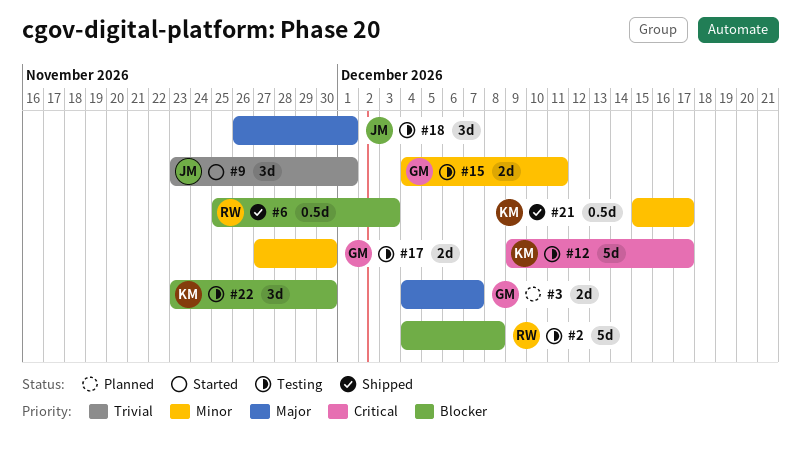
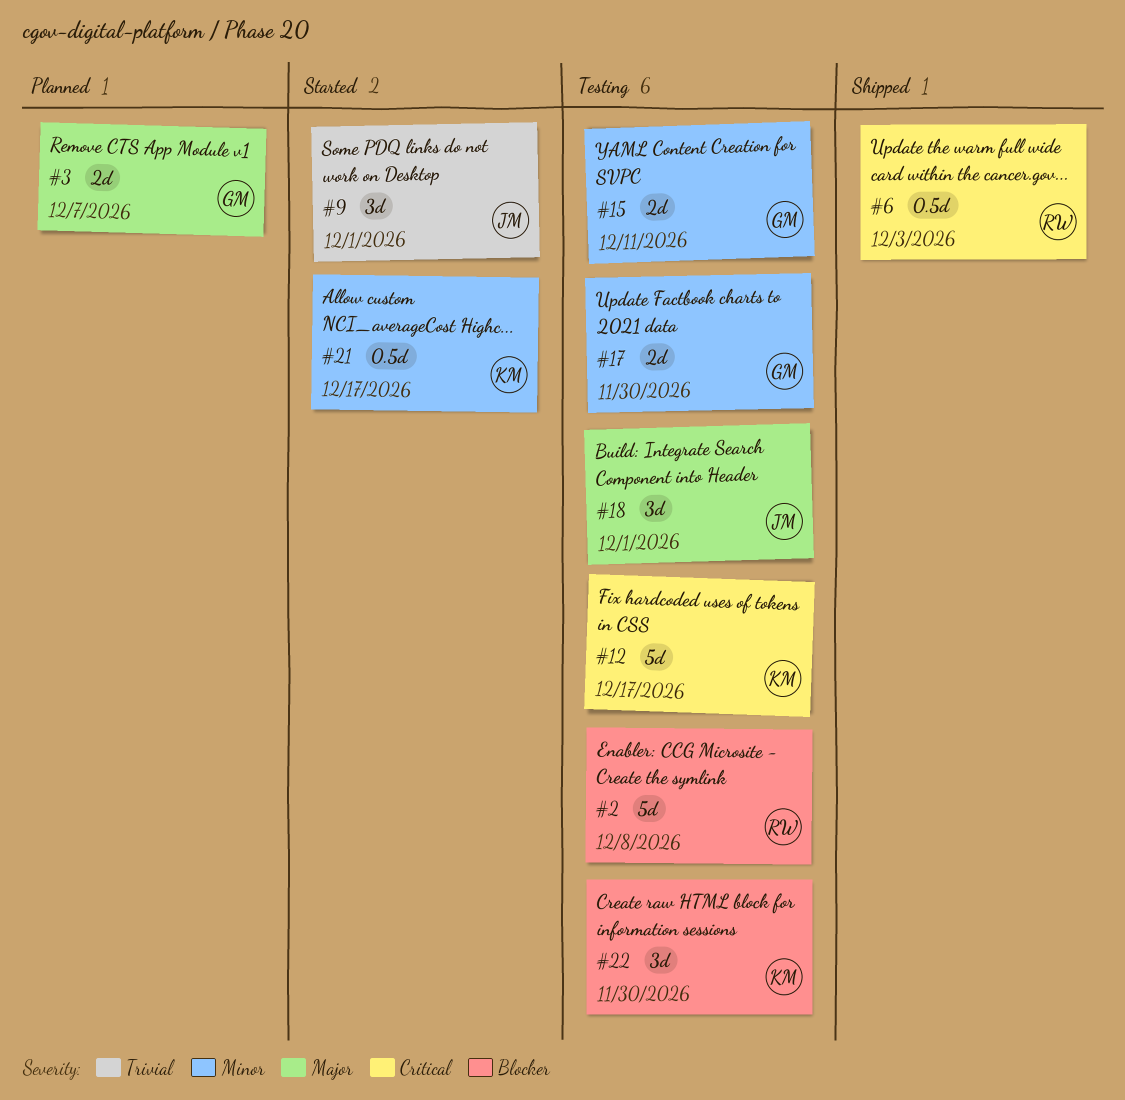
#6, priority: Blocker -> Critical
#21, status: Shipped -> Started

